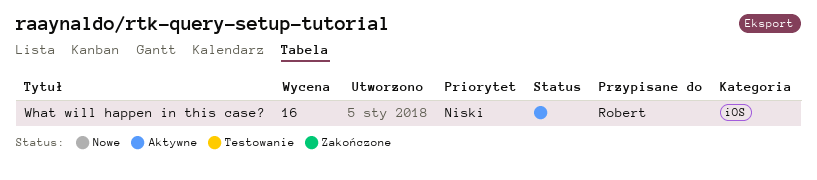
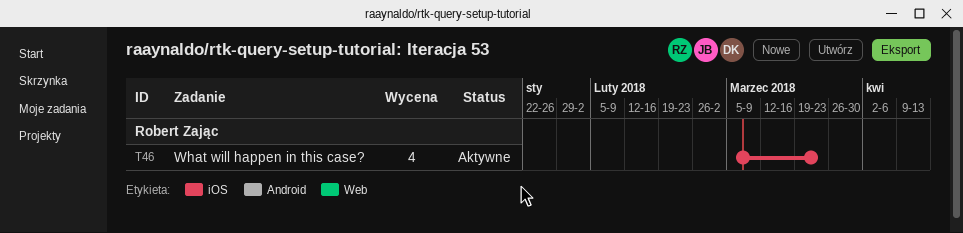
What will happen in this case?, estimate: 16 -> 4

